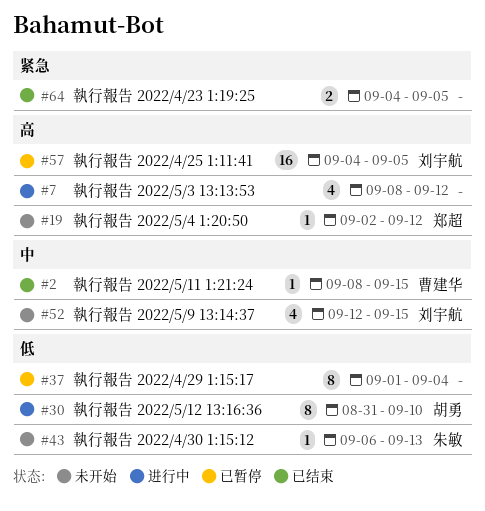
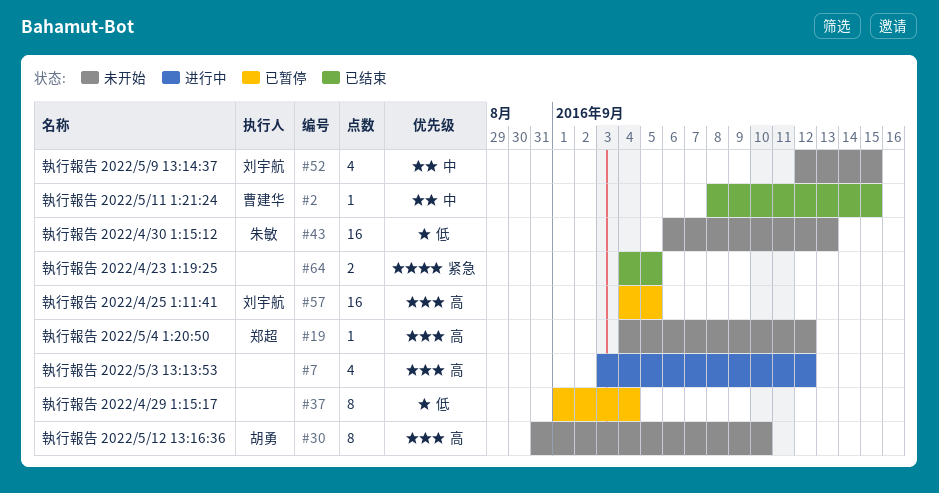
#7, start: Sep 8 -> Sep 3
#19, start: Sep 2 -> Sep 4
#30, status: 进行中 -> 未开始
#30, priority: 低 -> 高
#43, estimate: 1 -> 16

